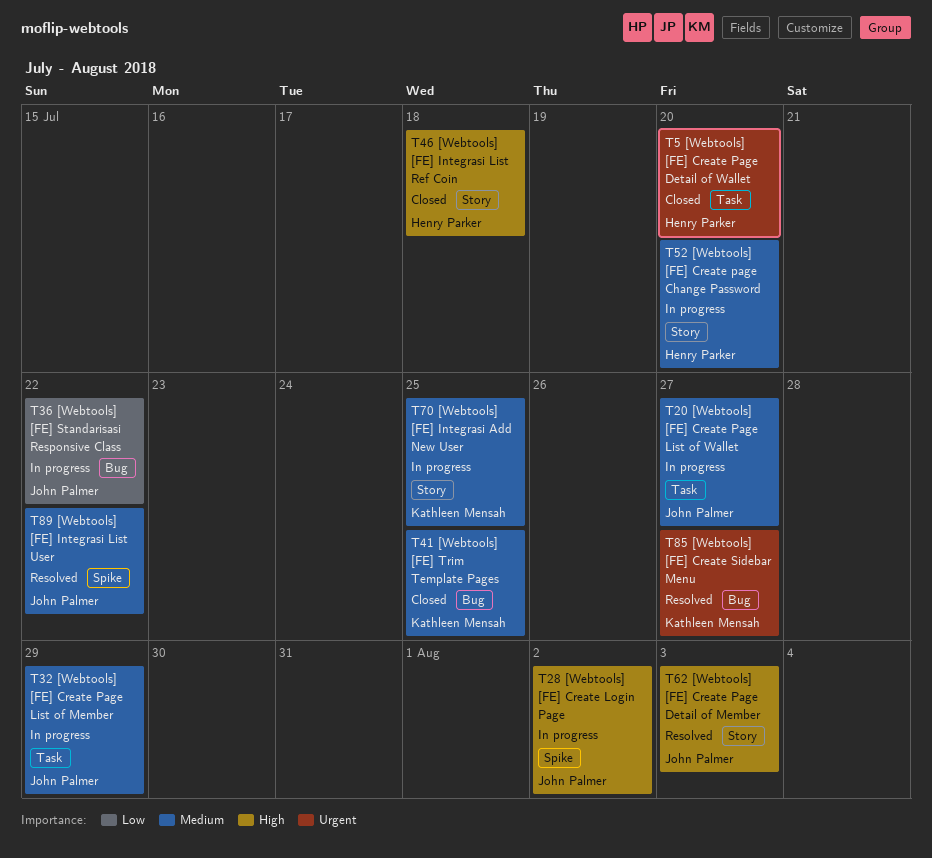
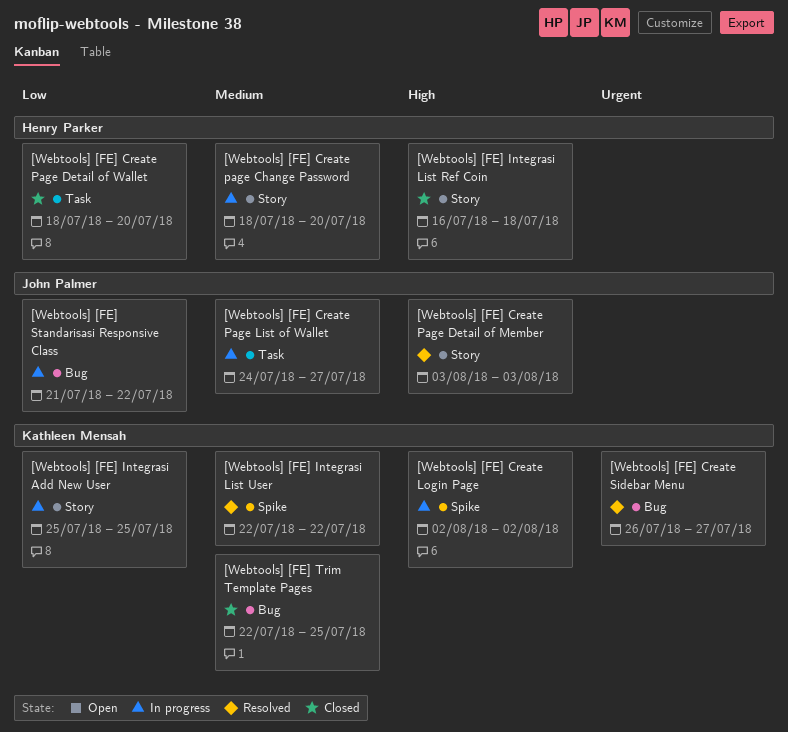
[Webtools] [FE] Create Login Page, owner: John Palmer -> Kathleen Mensah
[Webtools] [FE] Create Page Detail of Wallet, priority: Urgent -> Low
[Webtools] [FE] Create Page List of Member: present -> none
[Webtools] [FE] Integrasi Add New User, priority: Medium -> Low
[Webtools] [FE] Integrasi List User, owner: John Palmer -> Kathleen Mensah

